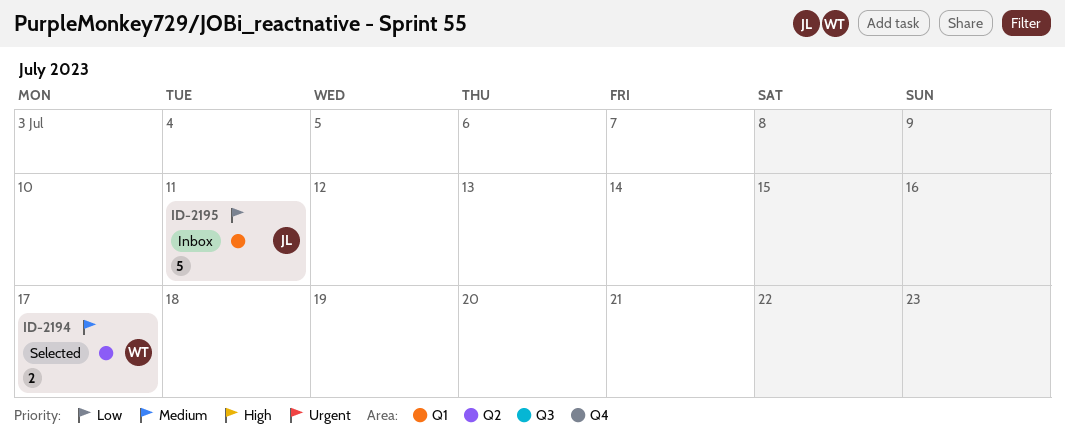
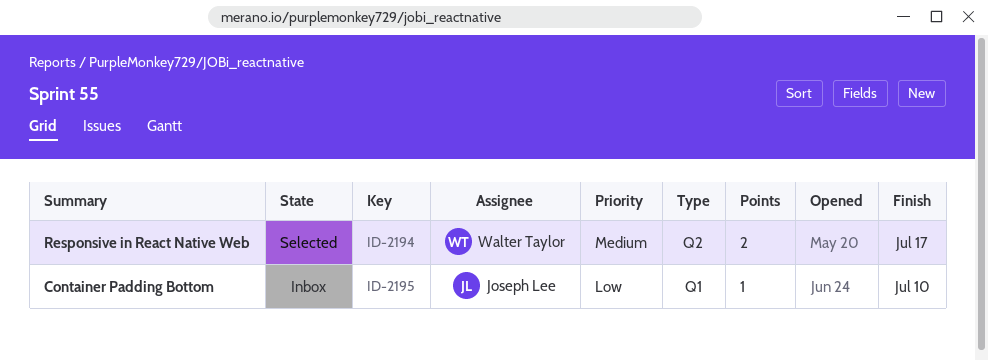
ID-2195, estimate: 5 -> 1
ID-2195, due: Jul 11 -> Jul 10

